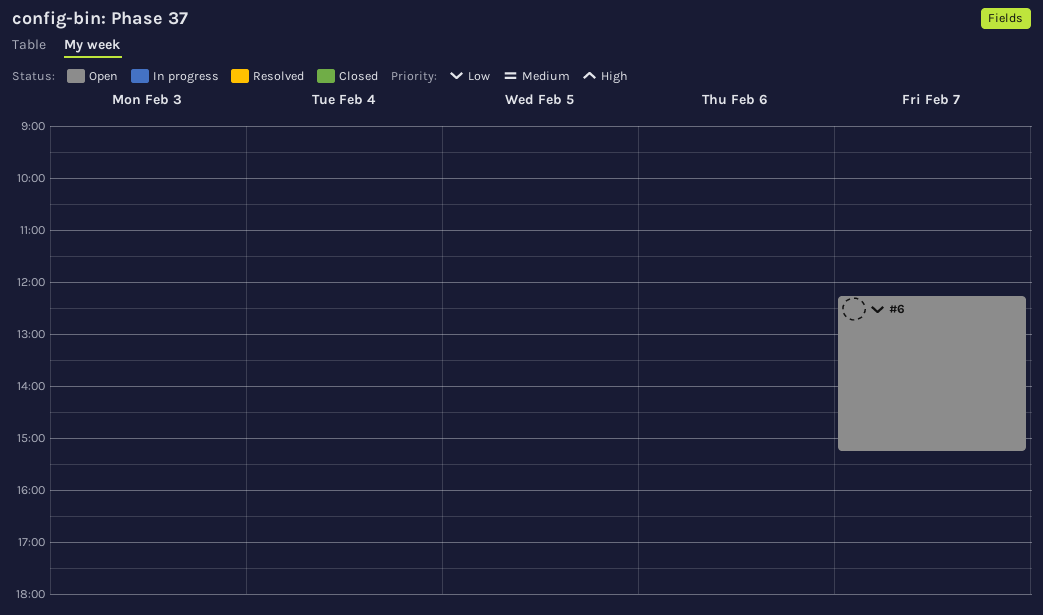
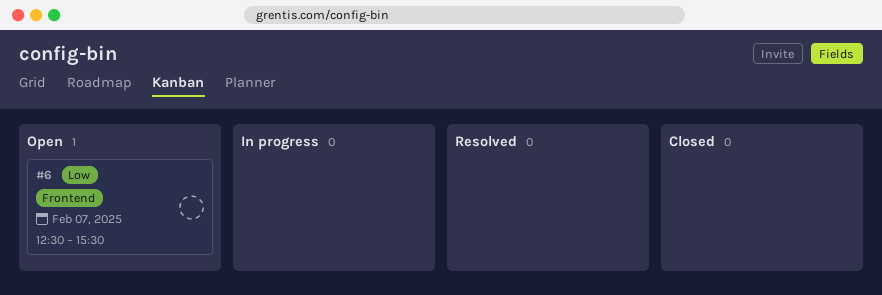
#6, begins: 12:15 -> 12:30
#6, ends: 15:15 -> 15:30

